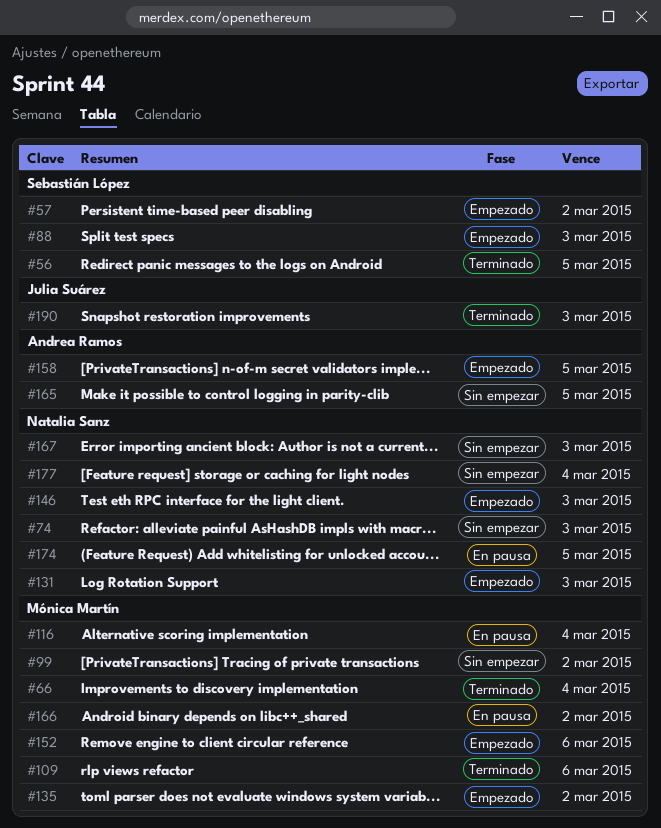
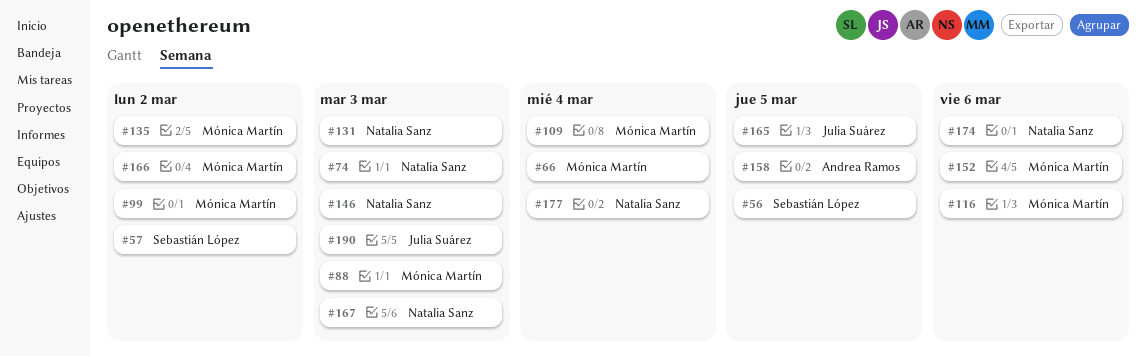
#88, owner: Sebastián López -> Mónica Martín
#109, due: Mar 6 -> Mar 4
#116, due: Mar 4 -> Mar 6
#165, owner: Andrea Ramos -> Julia Suárez
#174, due: Mar 5 -> Mar 6

